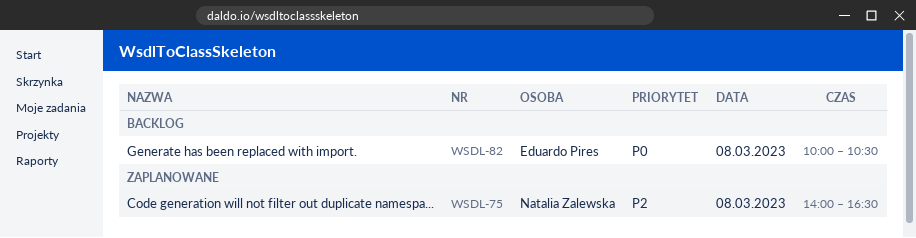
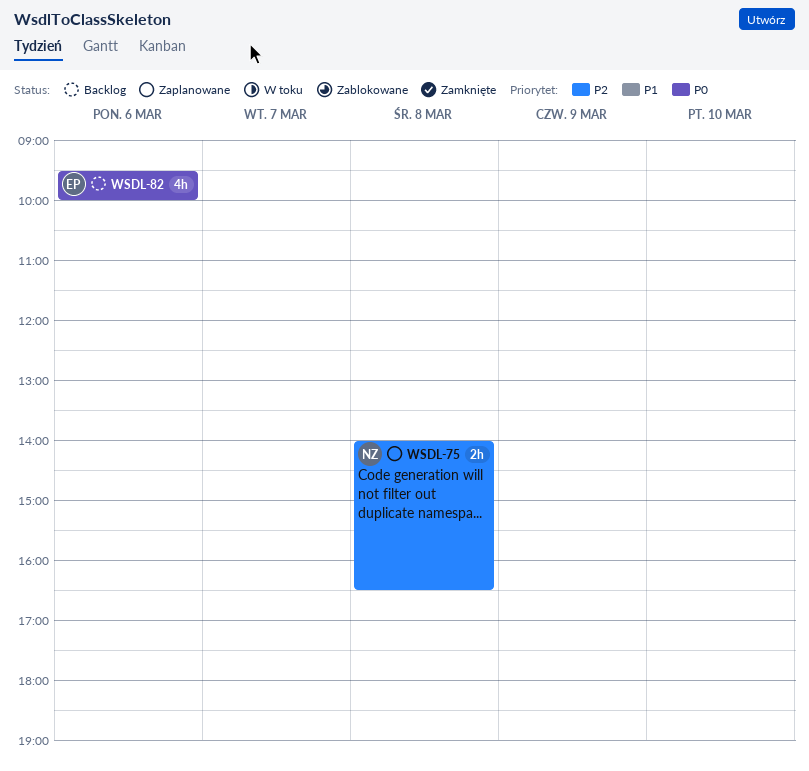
WSDL-82, day: Mar 8 -> Mar 6
WSDL-82, begins: 10:00 -> 09:30
WSDL-82, ends: 10:30 -> 10:00

